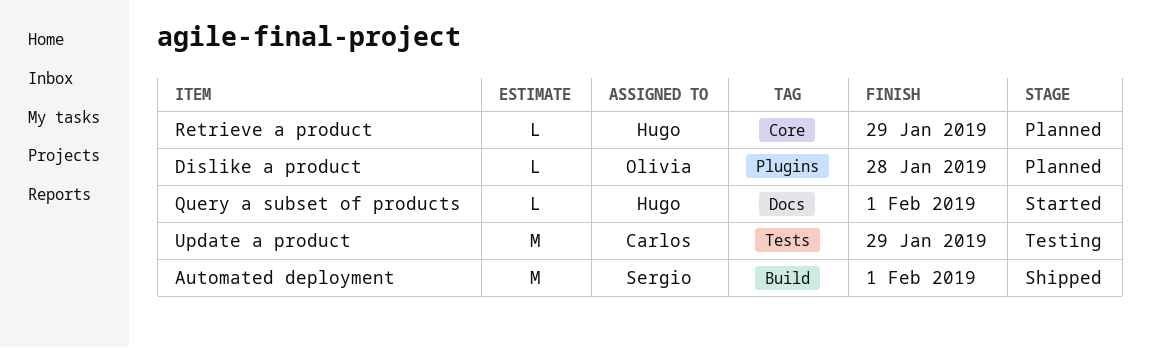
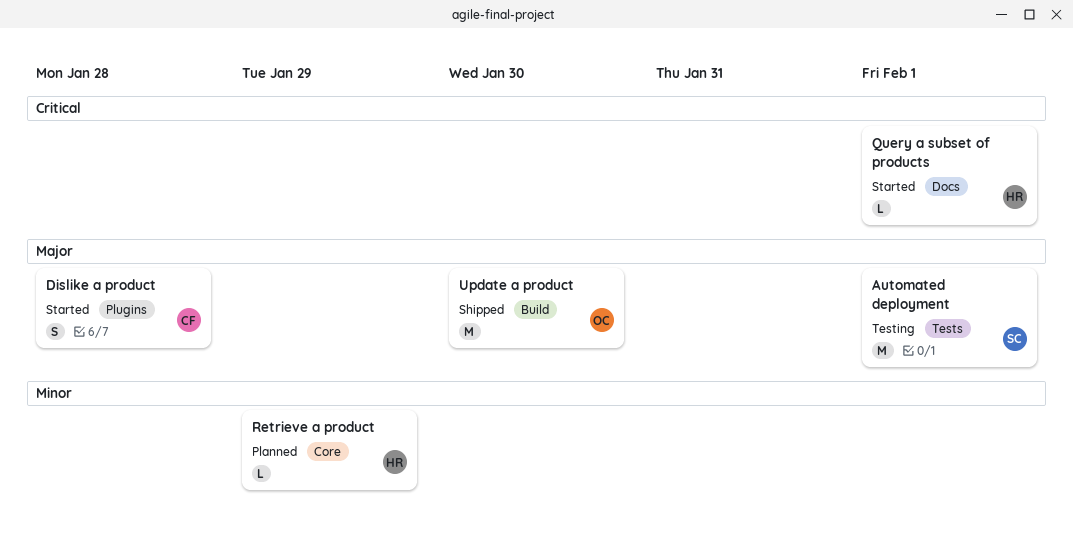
Automated deployment, status: Shipped -> Testing
Automated deployment, label: Build -> Tests
Dislike a product, status: Planned -> Started
Dislike a product, owner: Olivia -> Carlos
Dislike a product, estimate: L -> S
Update a product, status: Testing -> Shipped
Update a product, owner: Carlos -> Olivia
Update a product, label: Tests -> Build
Update a product, due: Jan 29 -> Jan 30

